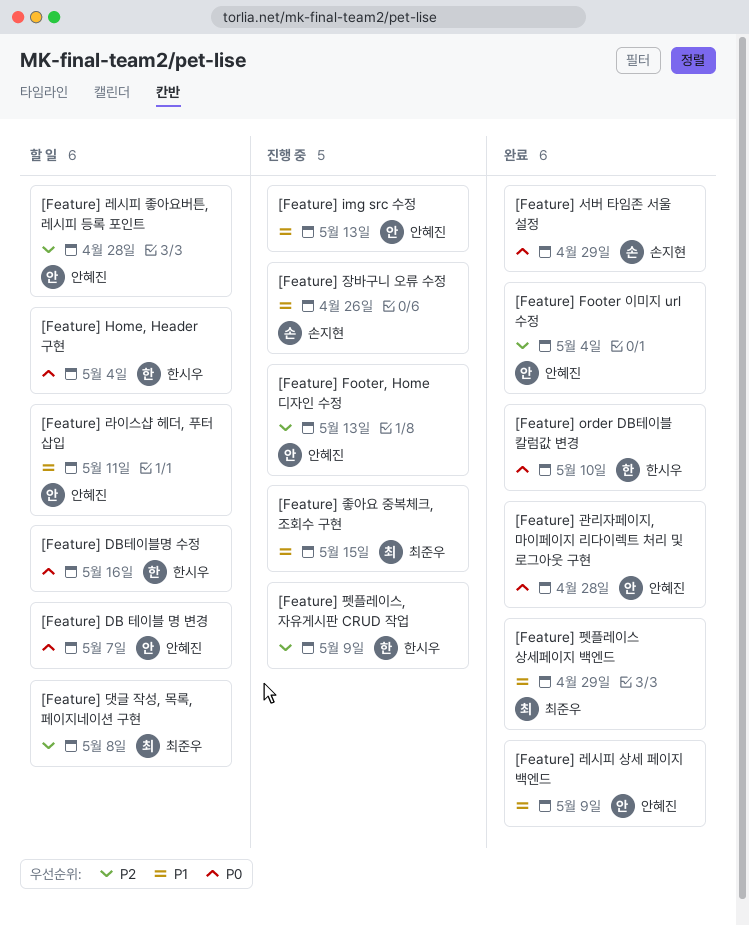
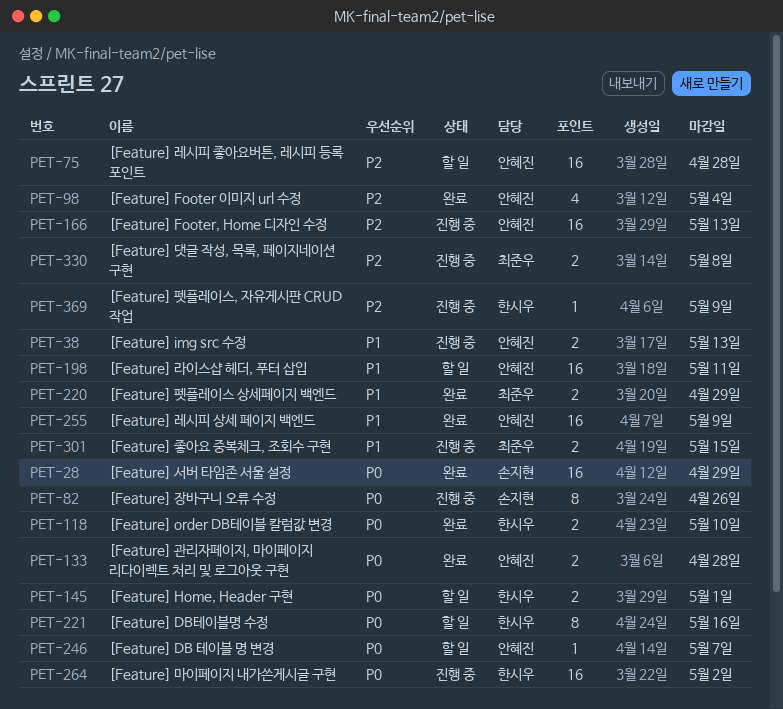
[Feature] Home, Header 구현, due: May 4 -> May 1
[Feature] 댓글 작성, 목록, 페이지네이션 구현, status: 할 일 -> 진행 중
[Feature] 마이페이지 내가쓴게시글 구현: none -> present
[Feature] 장바구니 오류 수정, priority: P1 -> P0

